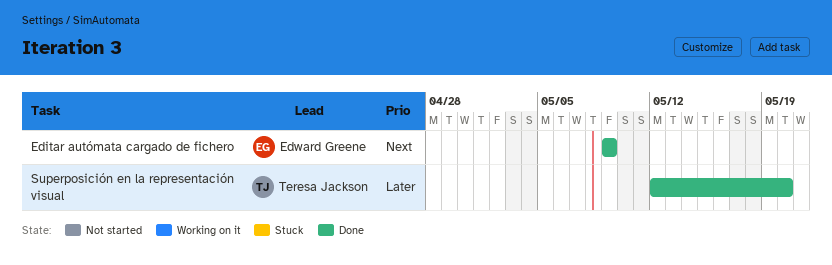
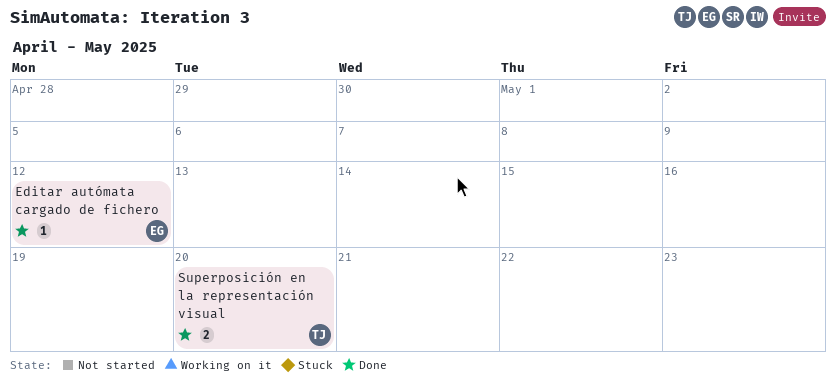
Editar autómata cargado de fichero, due: May 9 -> May 12

